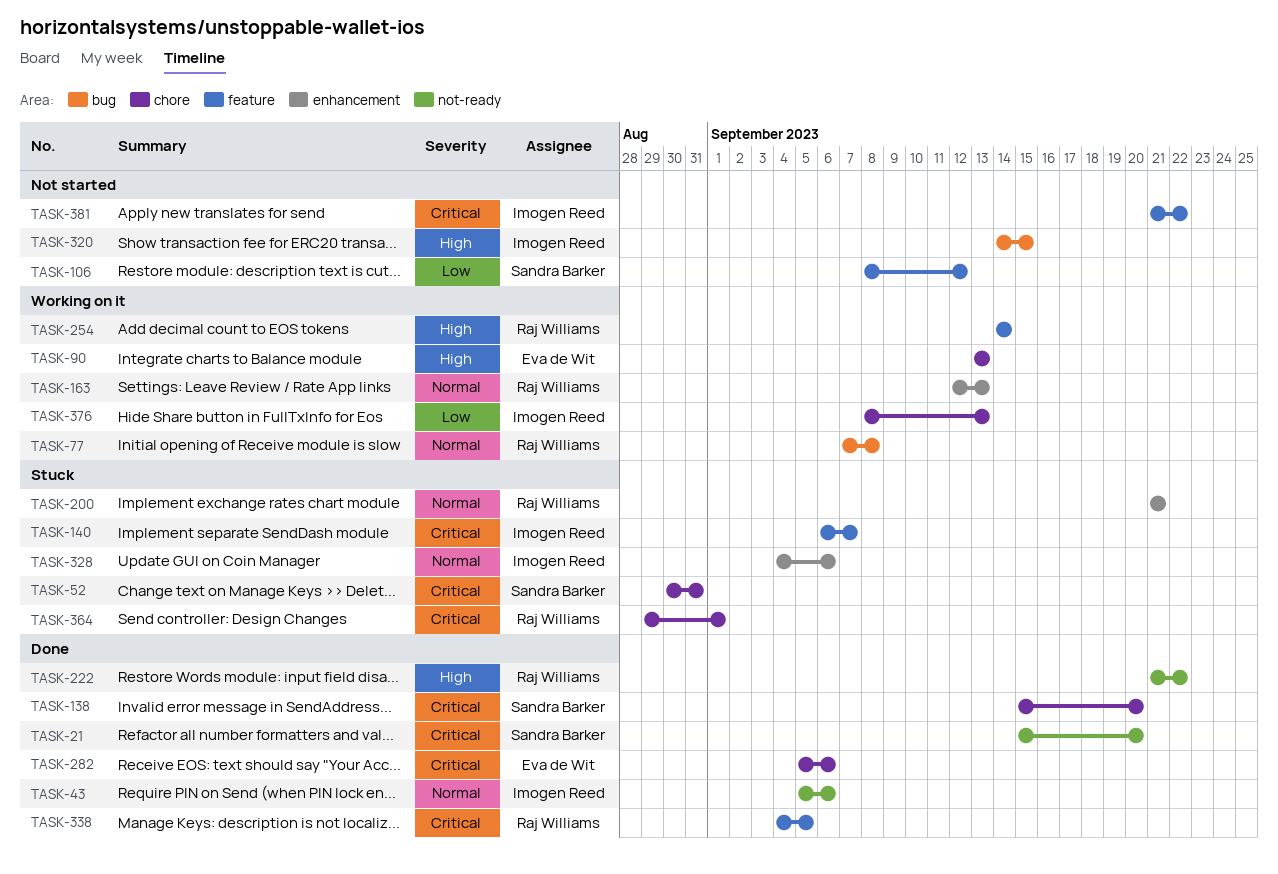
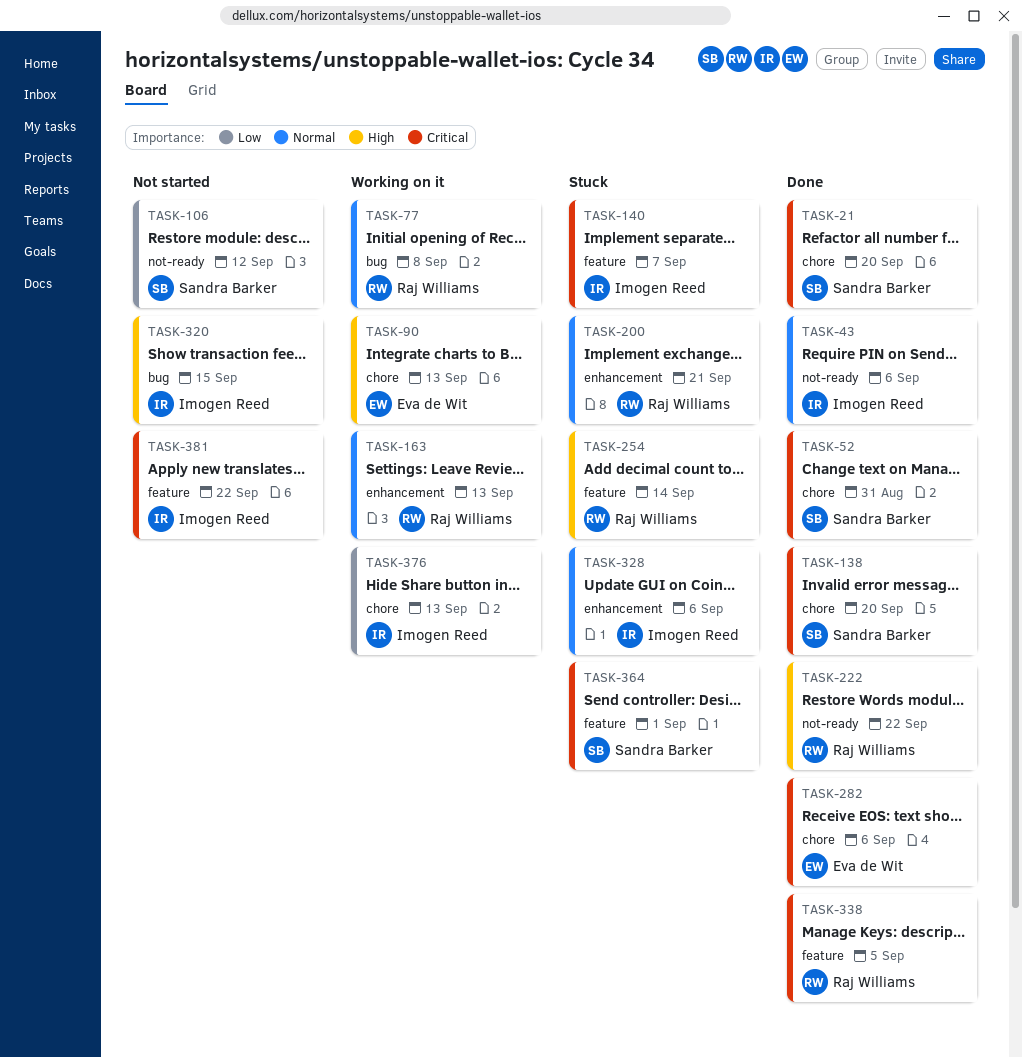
TASK-21, label: not-ready -> chore
TASK-52, status: Stuck -> Done
TASK-106, label: feature -> not-ready
TASK-254, status: Working on it -> Stuck
TASK-364, owner: Raj Williams -> Sandra Barker
TASK-364, label: chore -> feature

